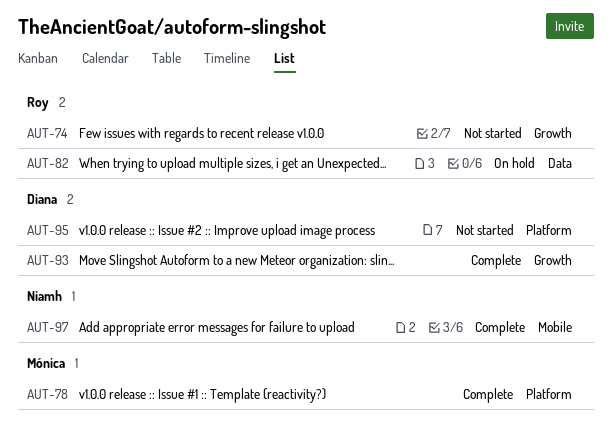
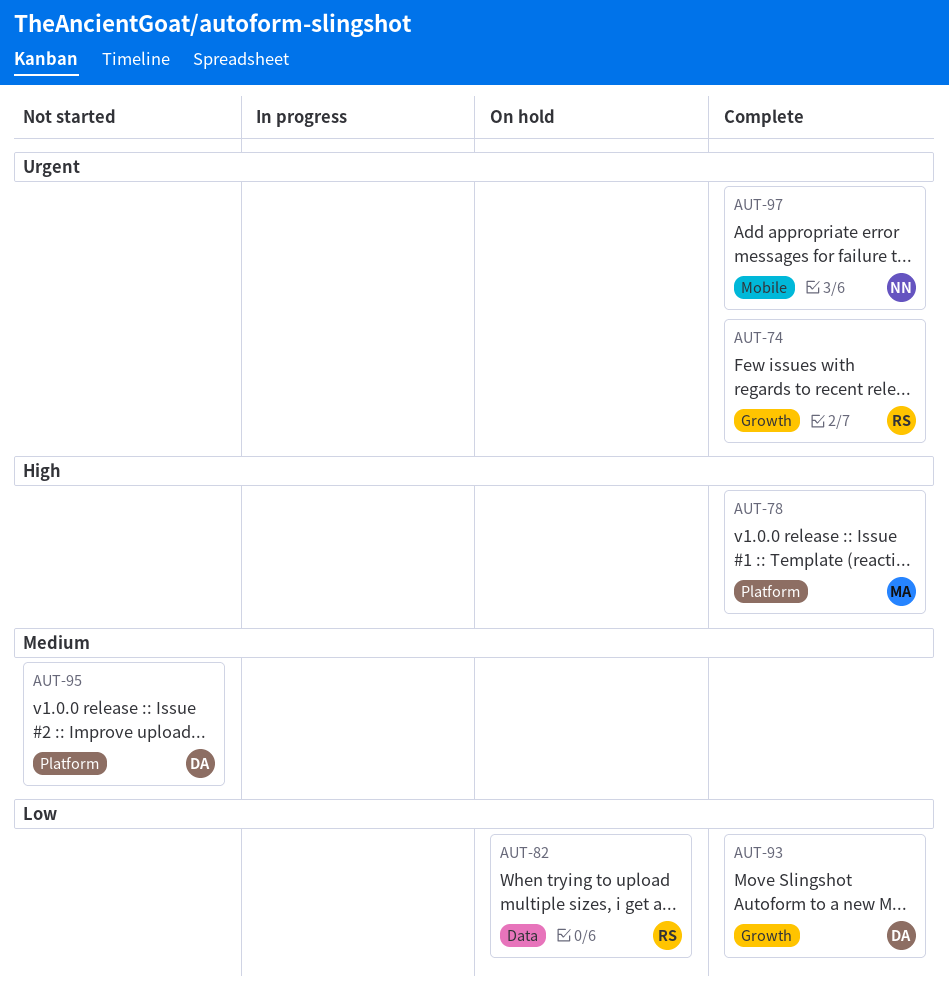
AUT-74, status: Not started -> Complete

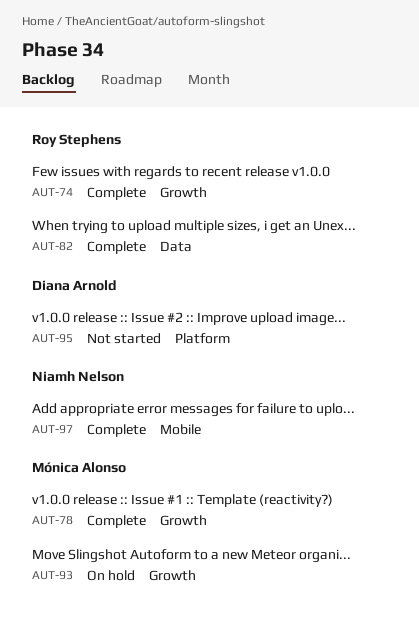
AUT-78, label: Platform -> Growth
AUT-82, status: On hold -> Complete
AUT-93, status: Complete -> On hold
AUT-93, owner: Diana Arnold -> Mónica Alonso

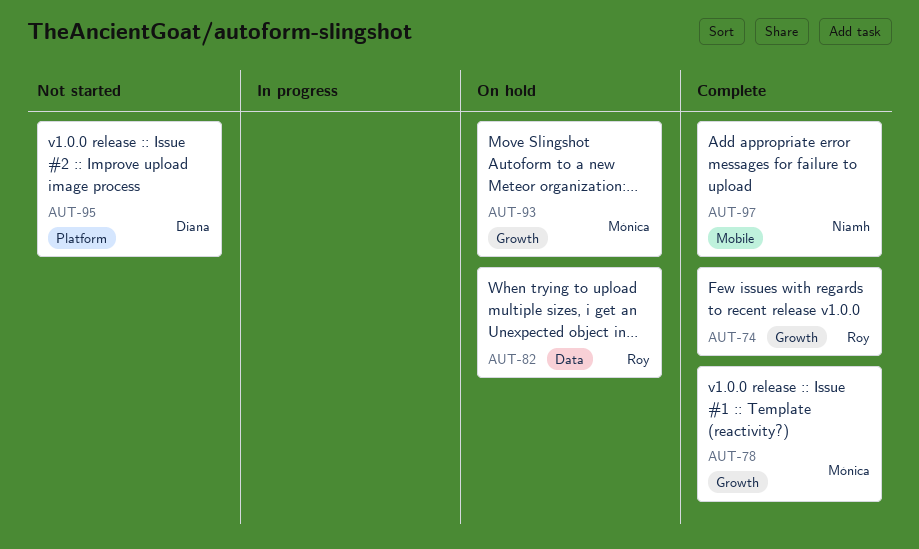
AUT-82, status: Complete -> On hold

